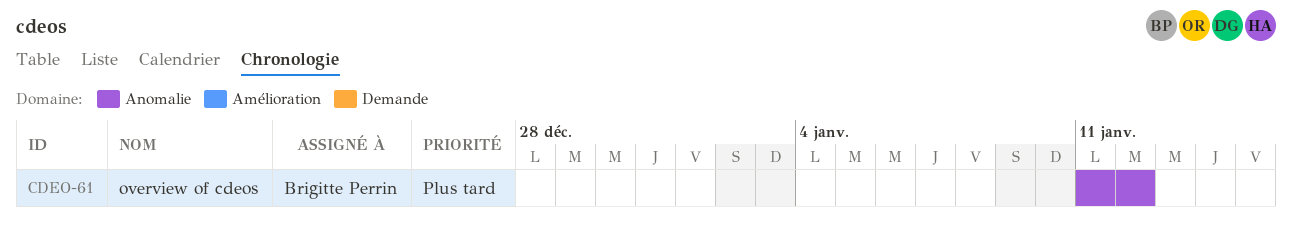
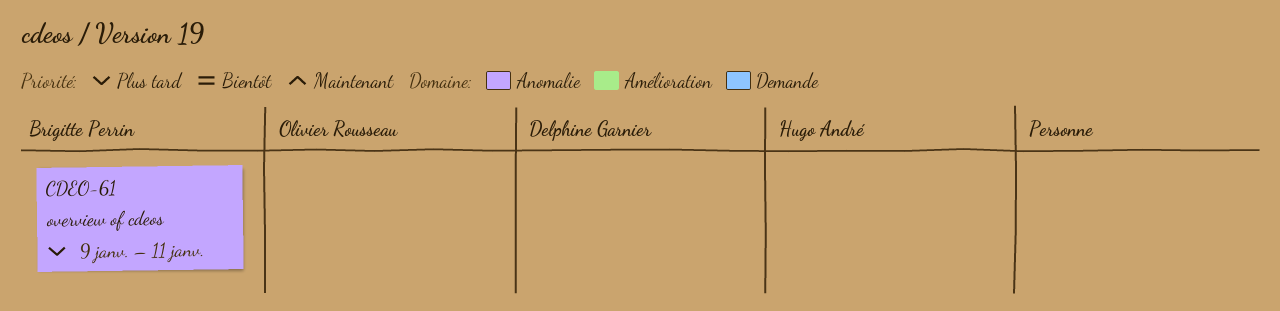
CDEO-61, start: Jan 11 -> Jan 9
CDEO-61, due: Jan 12 -> Jan 11

